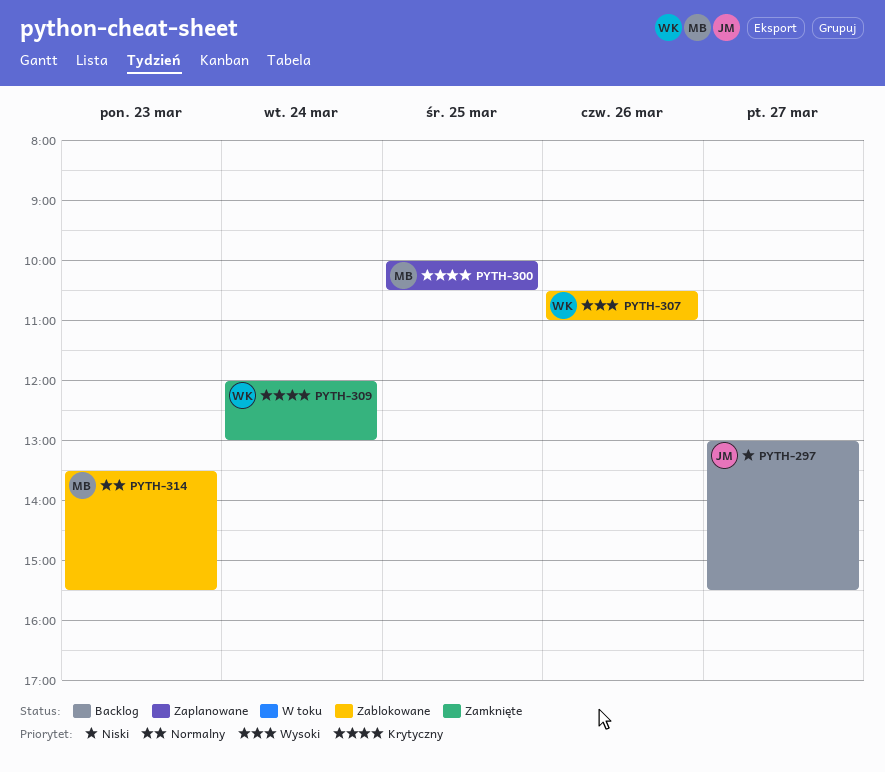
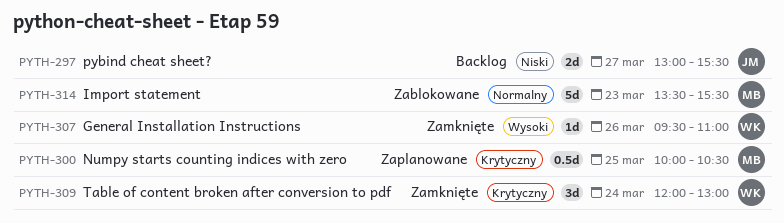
PYTH-307, status: Zablokowane -> Zamknięte
PYTH-307, begins: 10:30 -> 09:30

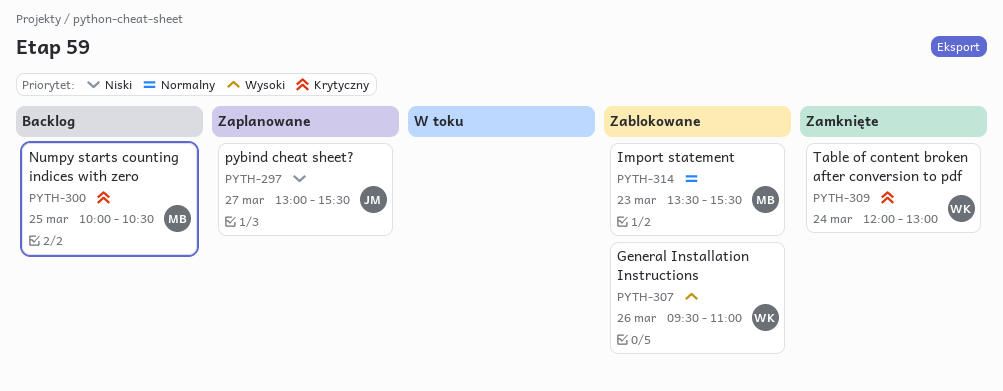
PYTH-297, status: Backlog -> Zaplanowane
PYTH-300, status: Zaplanowane -> Backlog
PYTH-307, status: Zamknięte -> Zablokowane

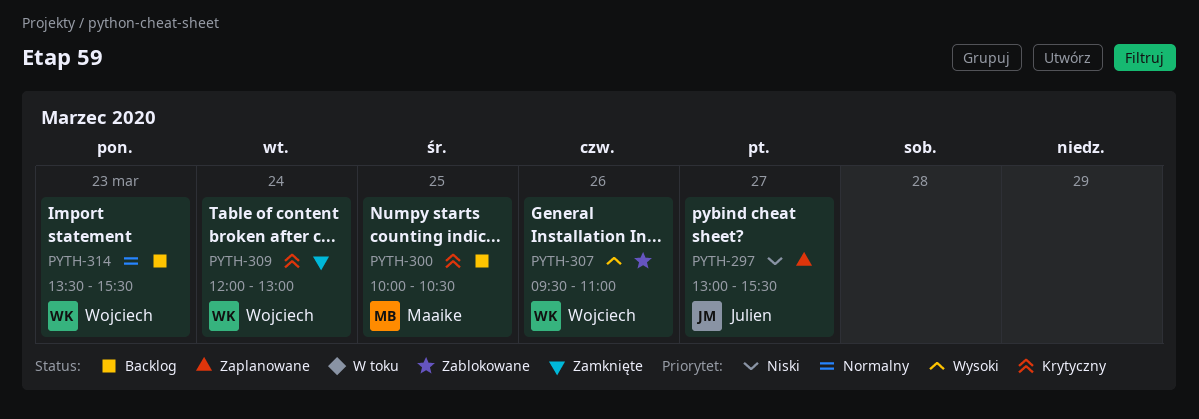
PYTH-314, status: Zablokowane -> Backlog
PYTH-314, owner: Maaike -> Wojciech

